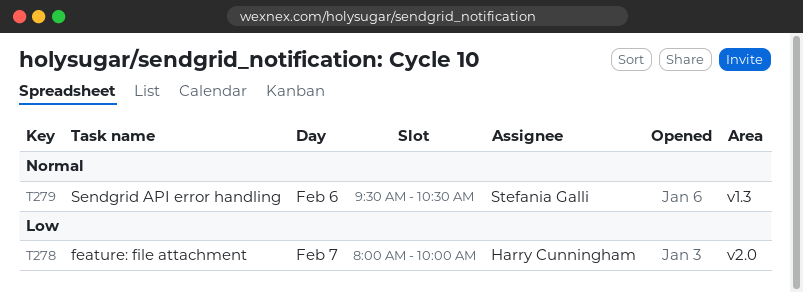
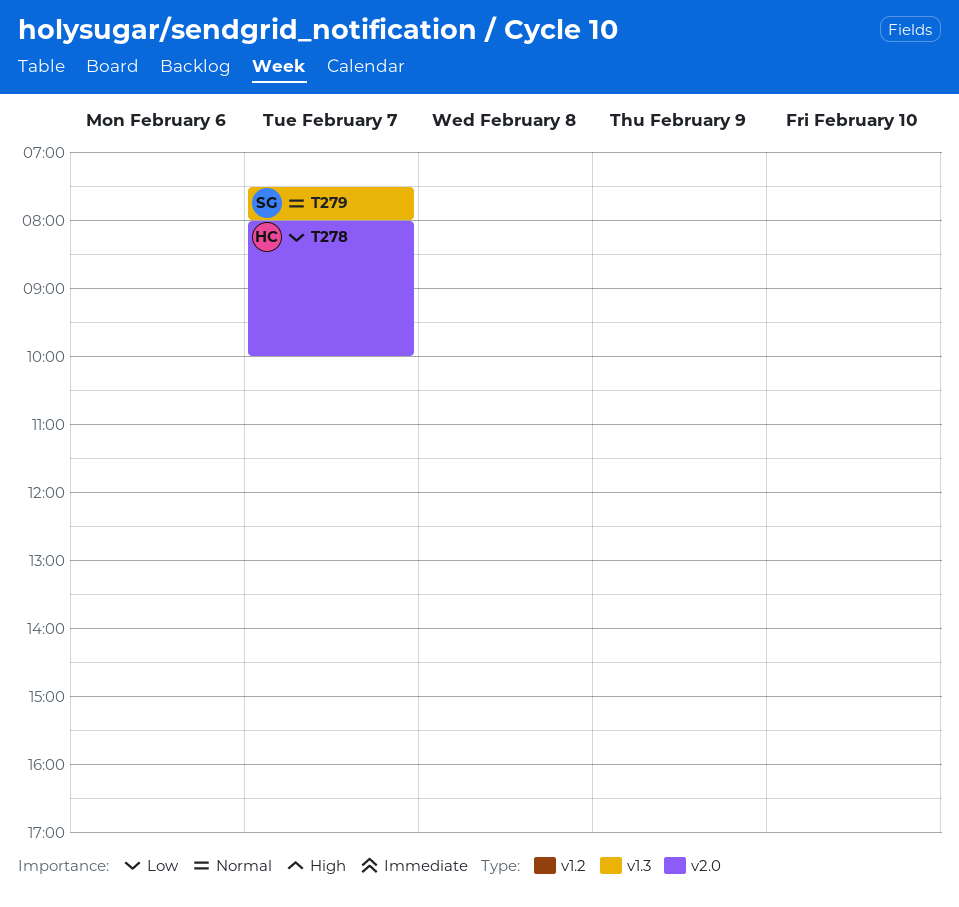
T279, day: Feb 6 -> Feb 7
T279, begins: 09:30 -> 07:30
T279, ends: 10:30 -> 08:00

